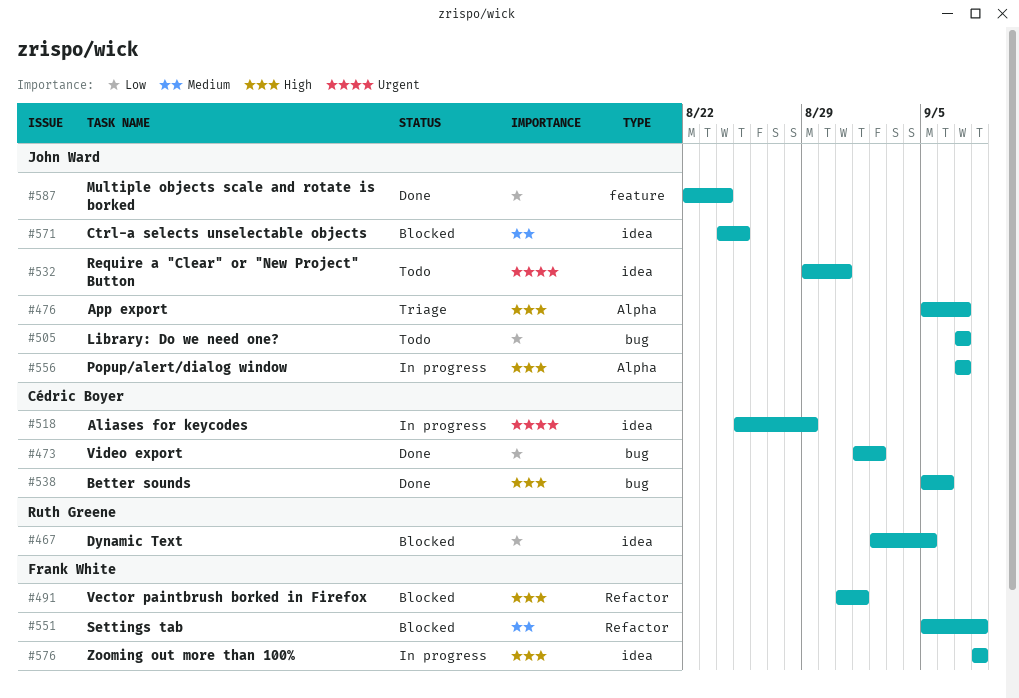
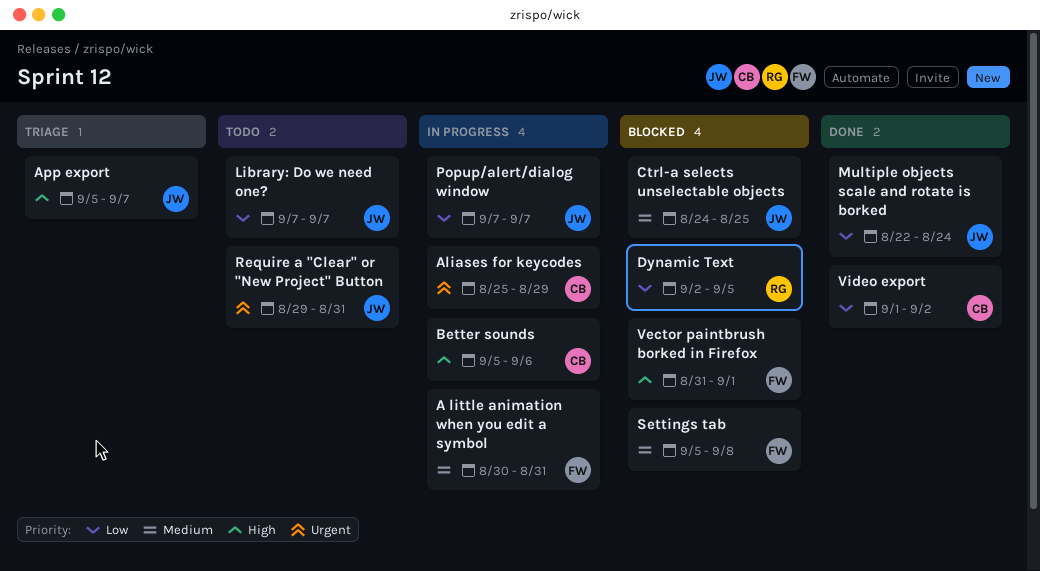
A little animation when you edit a symbol: none -> present
Better sounds, status: Done -> In progress
Popup/alert/dialog window, priority: High -> Low
Zooming out more than 100%: present -> none

